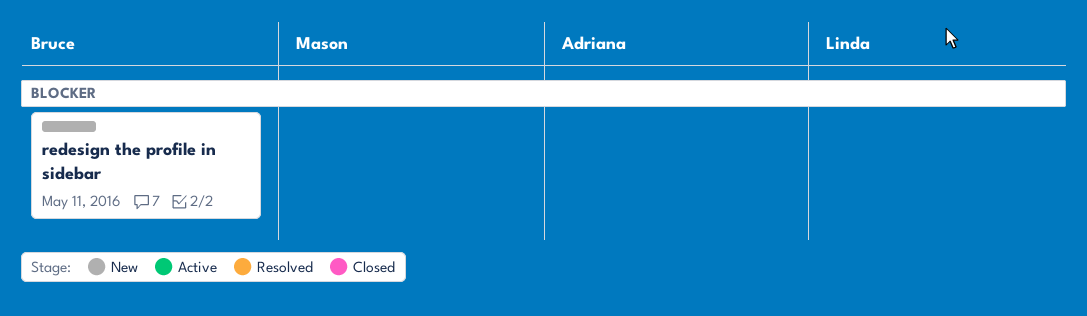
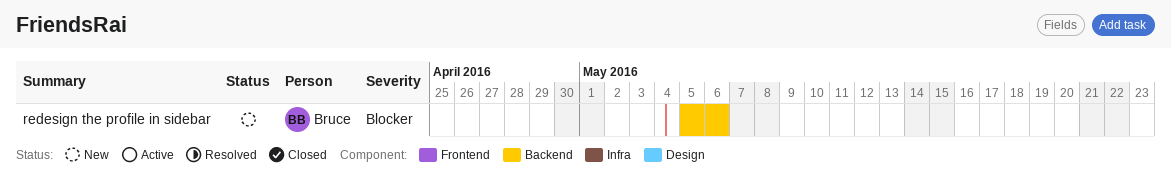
redesign the profile in sidebar, due: May 11 -> May 6

